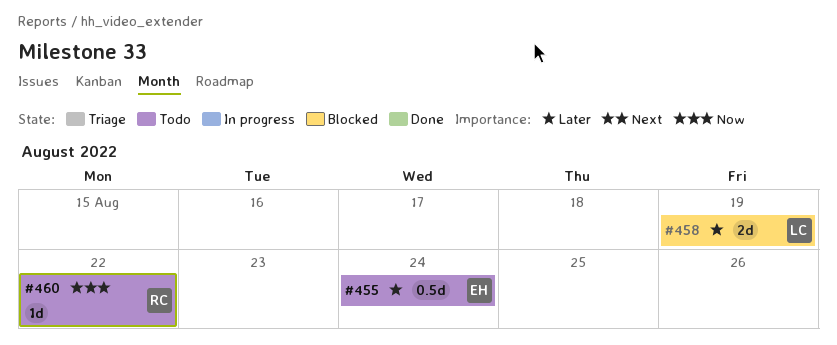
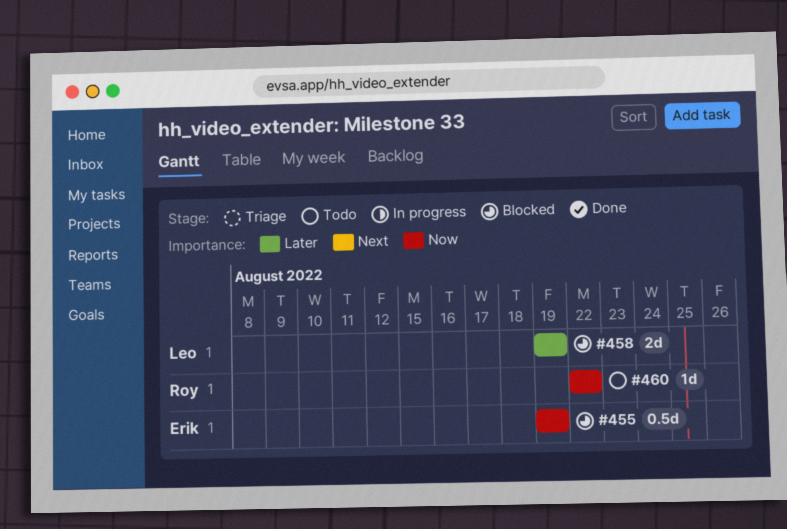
#455, status: Todo -> Blocked
#455, priority: Later -> Now
#455, due: Aug 24 -> Aug 19

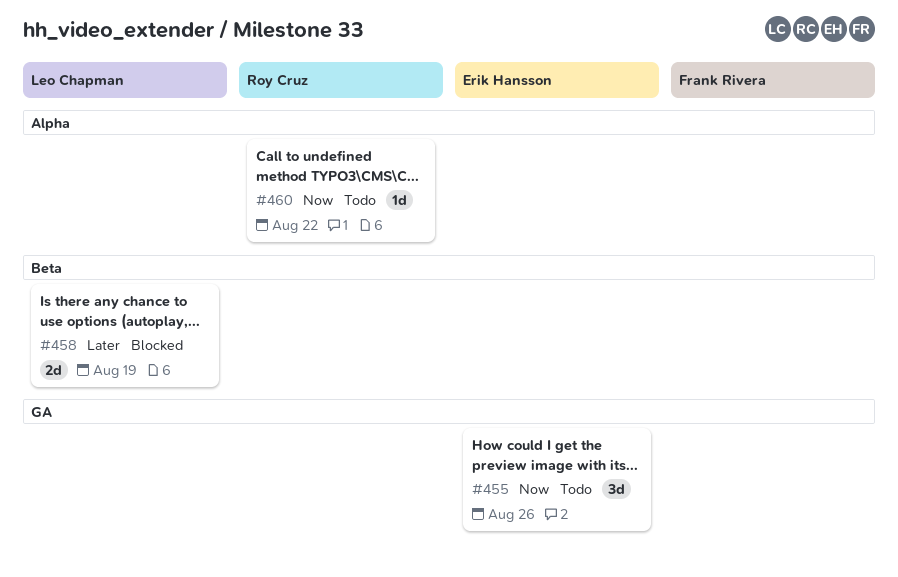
#455, status: Blocked -> Todo
#455, estimate: 0.5d -> 3d
#455, due: Aug 19 -> Aug 26

